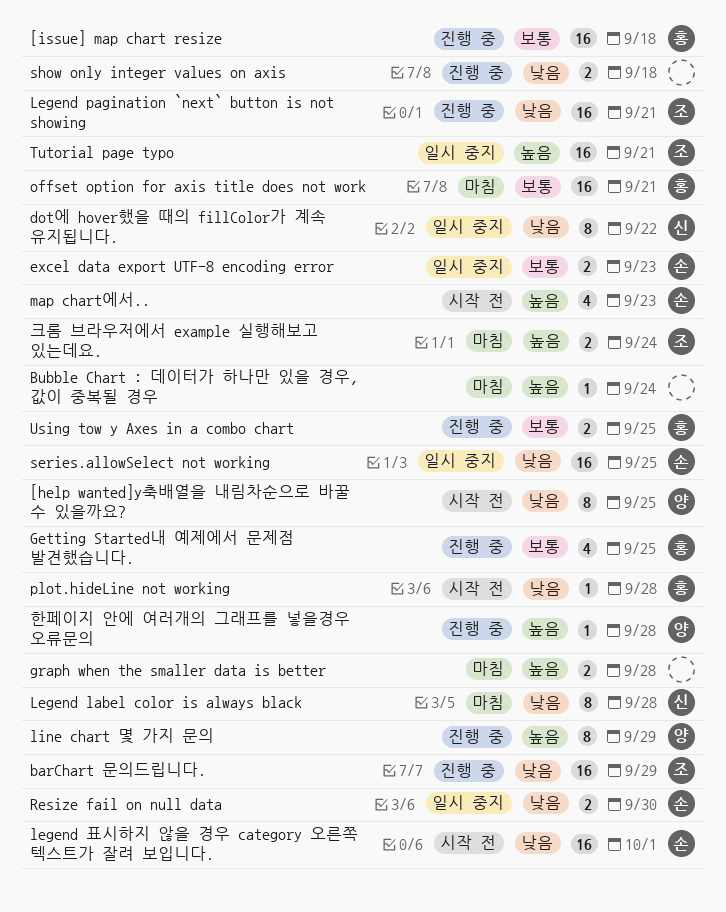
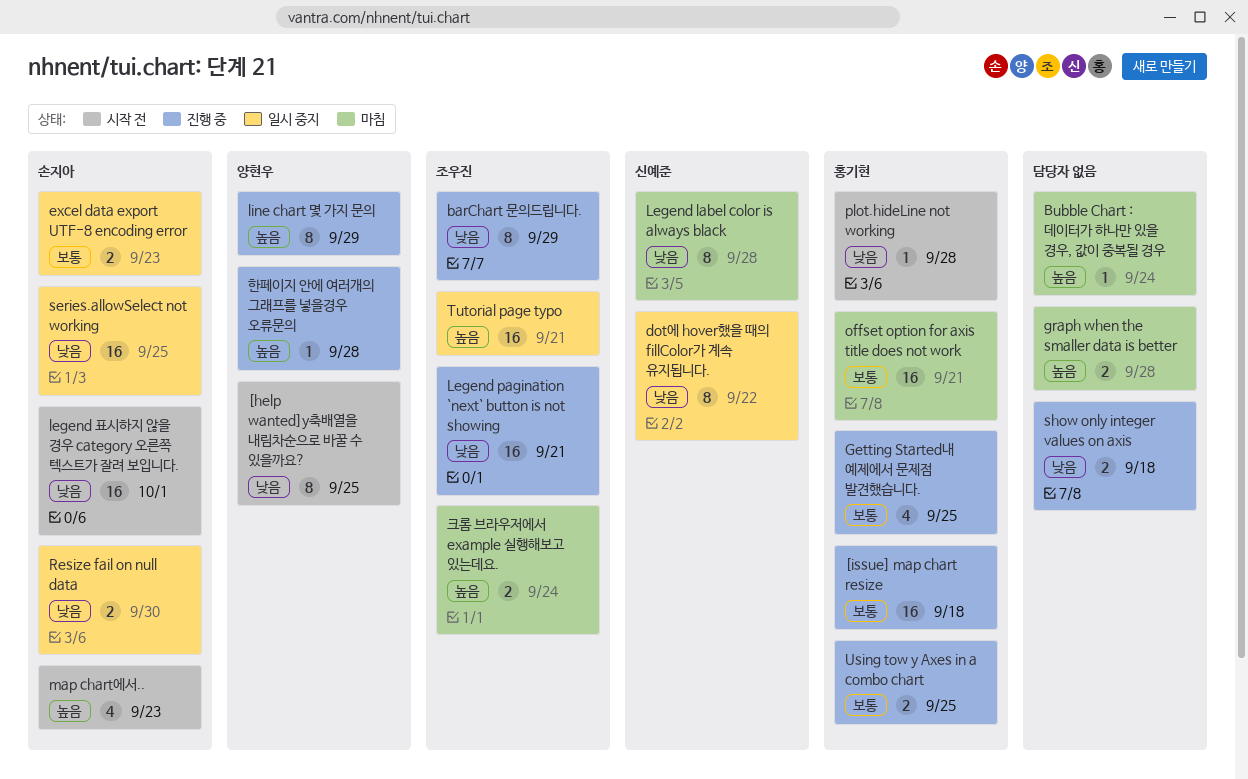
barChart 문의드립니다., estimate: 16 -> 8

